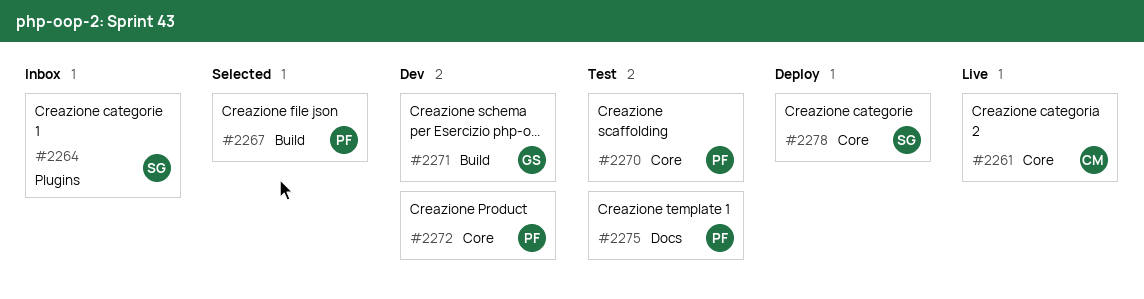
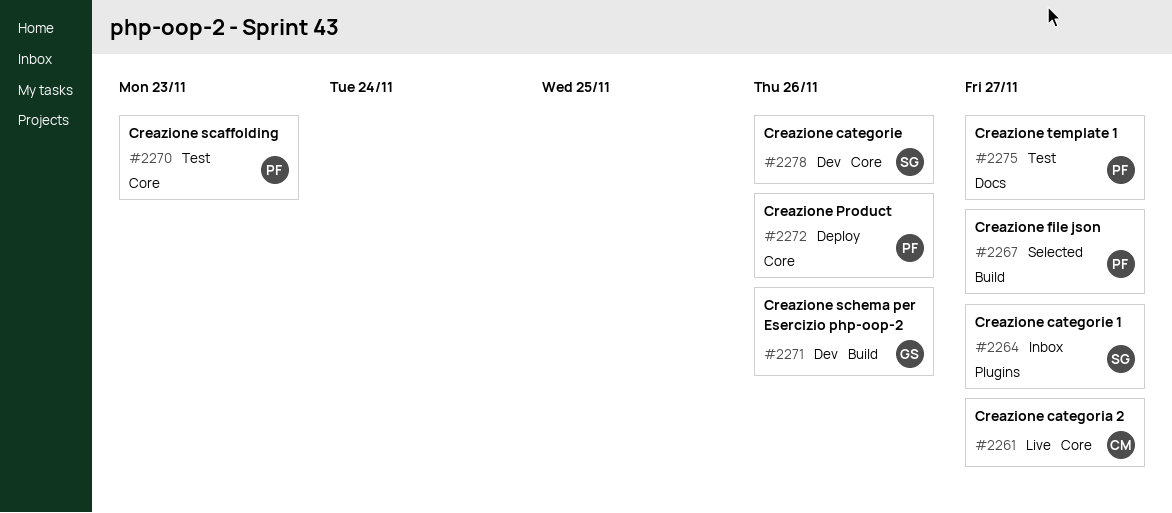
#2272, status: Dev -> Deploy
#2278, status: Deploy -> Dev

